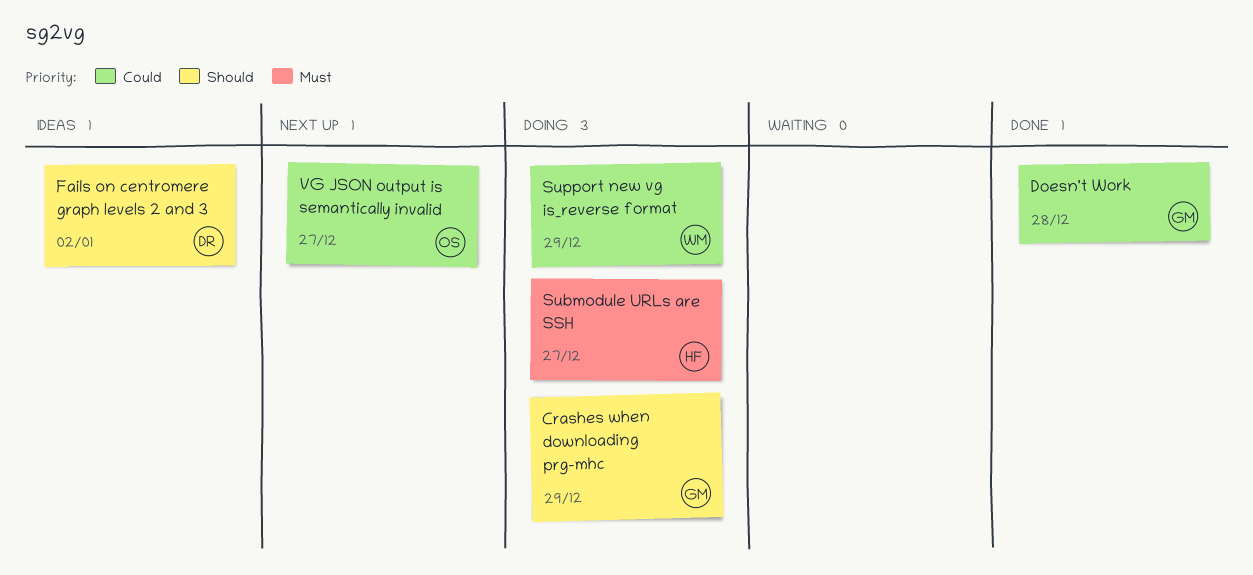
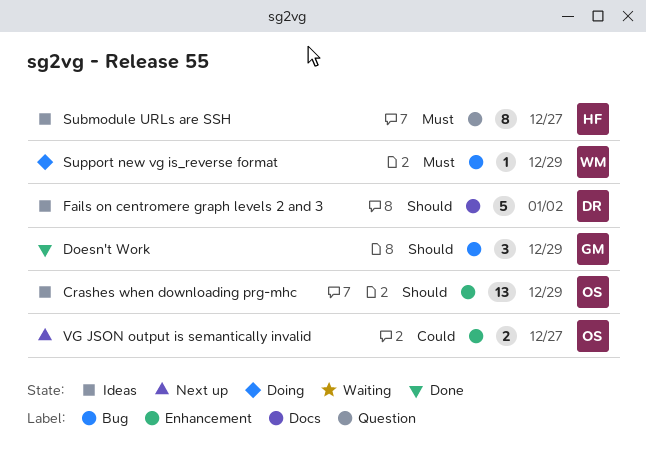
Crashes when downloading prg-mhc, status: Doing -> Ideas
Crashes when downloading prg-mhc, owner: GM -> OS
Doesn't Work, priority: Could -> Should
Doesn't Work, due: Dec 28 -> Dec 29
Submodule URLs are SSH, status: Doing -> Ideas
Support new vg is_reverse format, priority: Could -> Must

